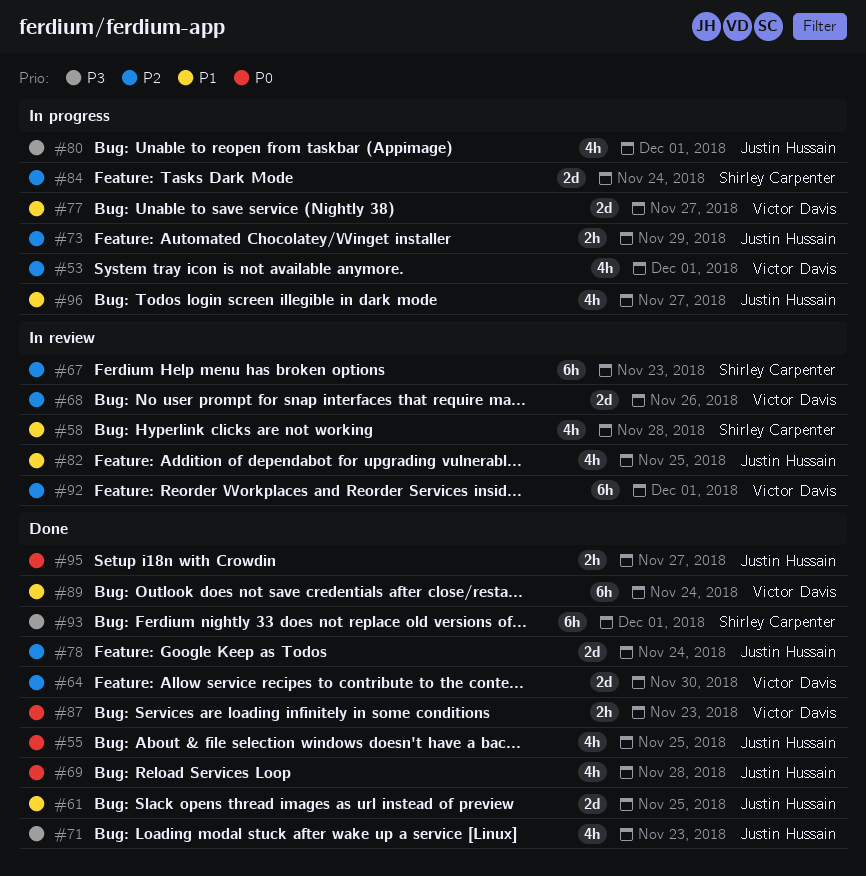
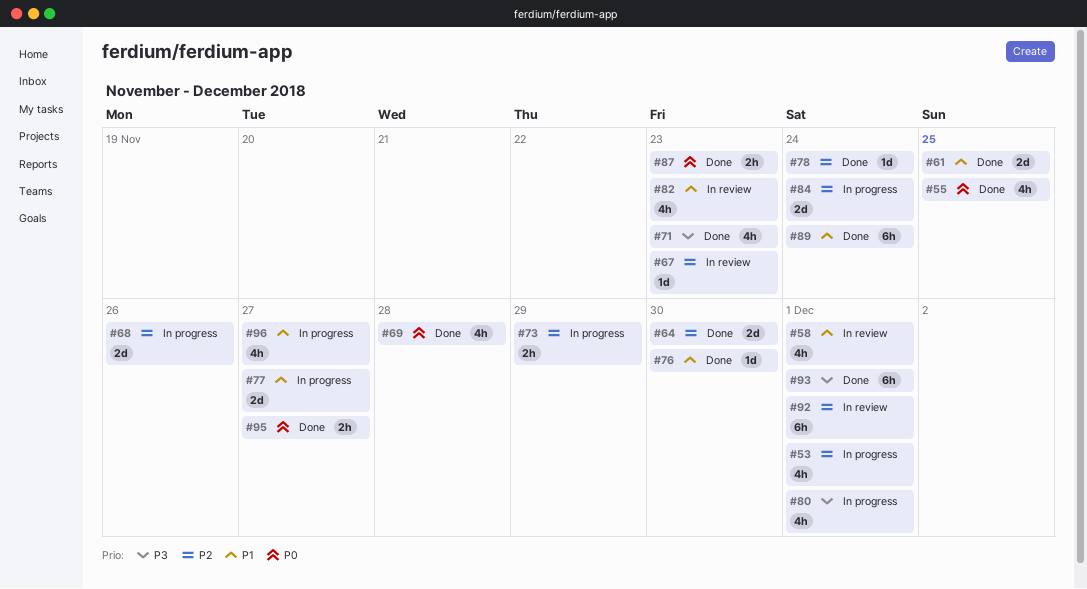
#58, due: Nov 28 -> Dec 1
#67, estimate: 6h -> 1d
#68, status: In review -> In progress
#76: none -> present
#78, estimate: 2d -> 1d
#82, due: Nov 25 -> Nov 23

